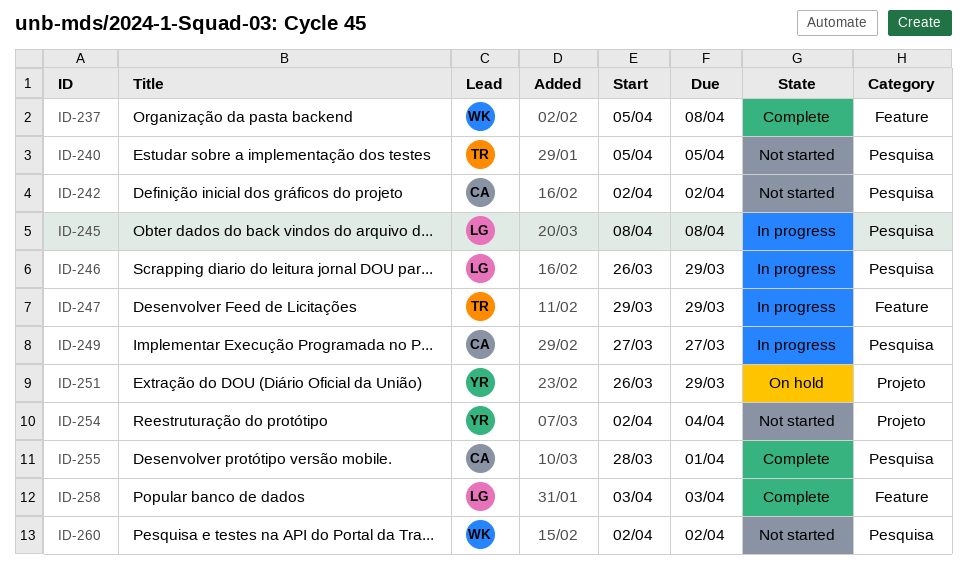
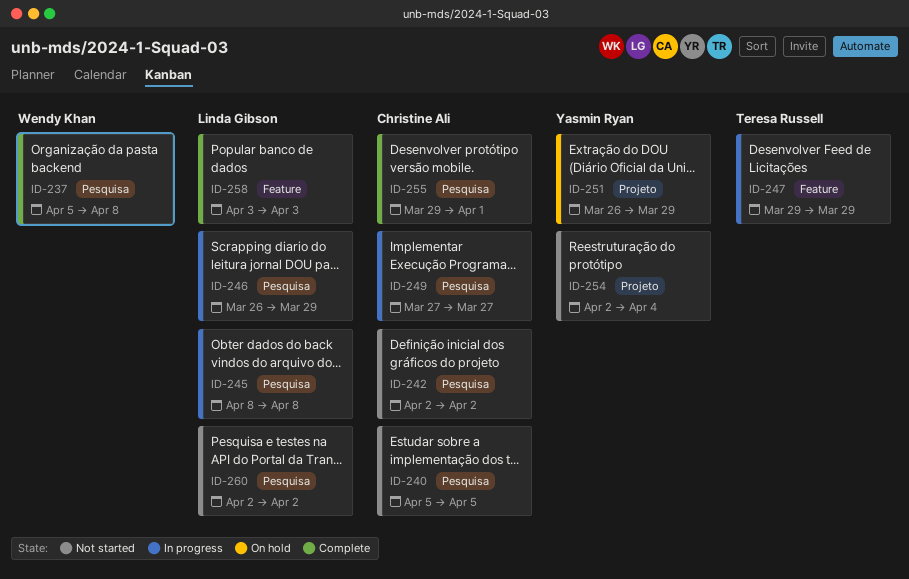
ID-237, label: Feature -> Pesquisa
ID-240, owner: Teresa Russell -> Christine Ali
ID-255, start: Mar 28 -> Mar 29
ID-260, owner: Wendy Khan -> Linda Gibson

